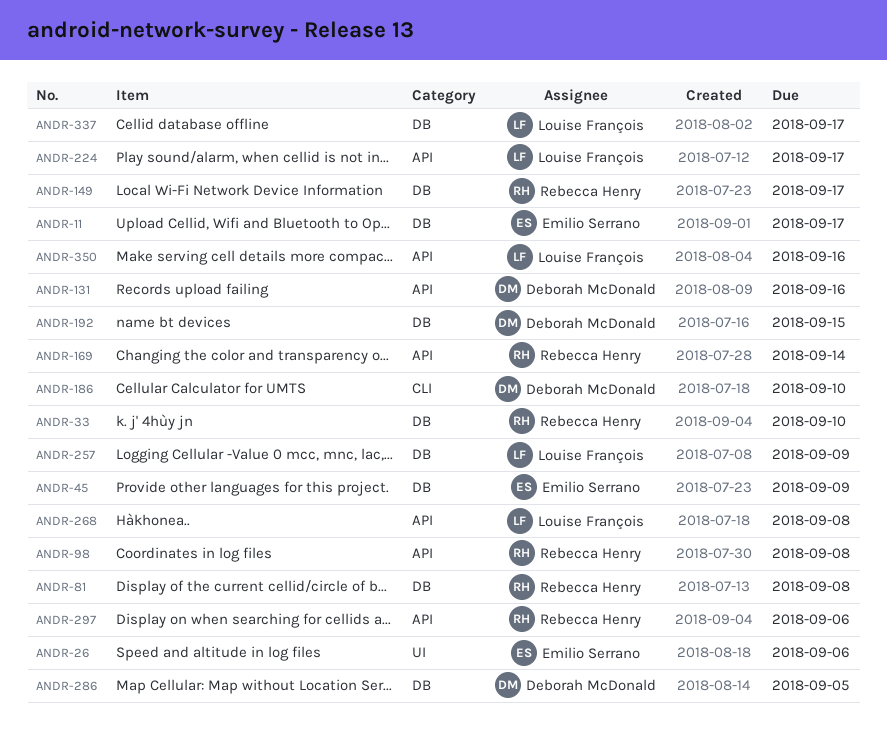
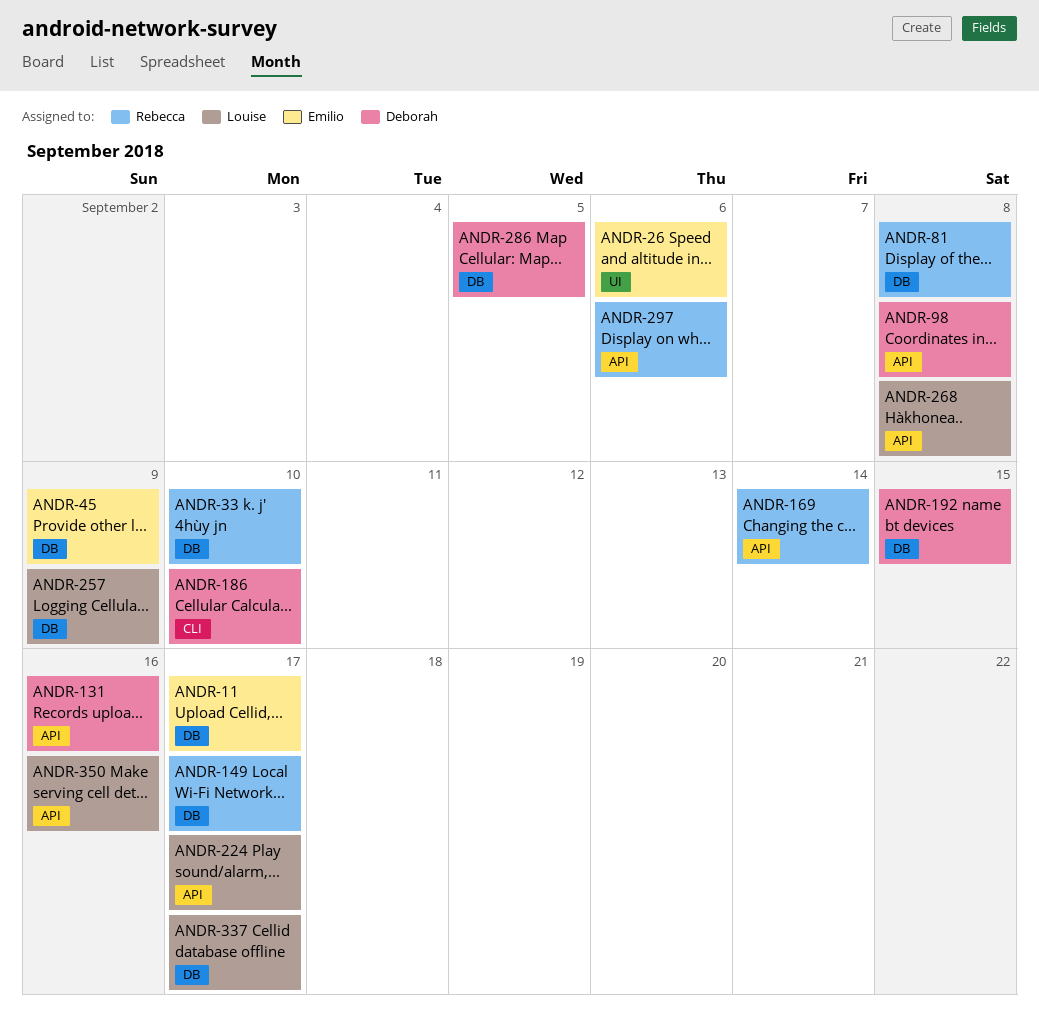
ANDR-98, owner: Rebecca Henry -> Deborah McDonald

